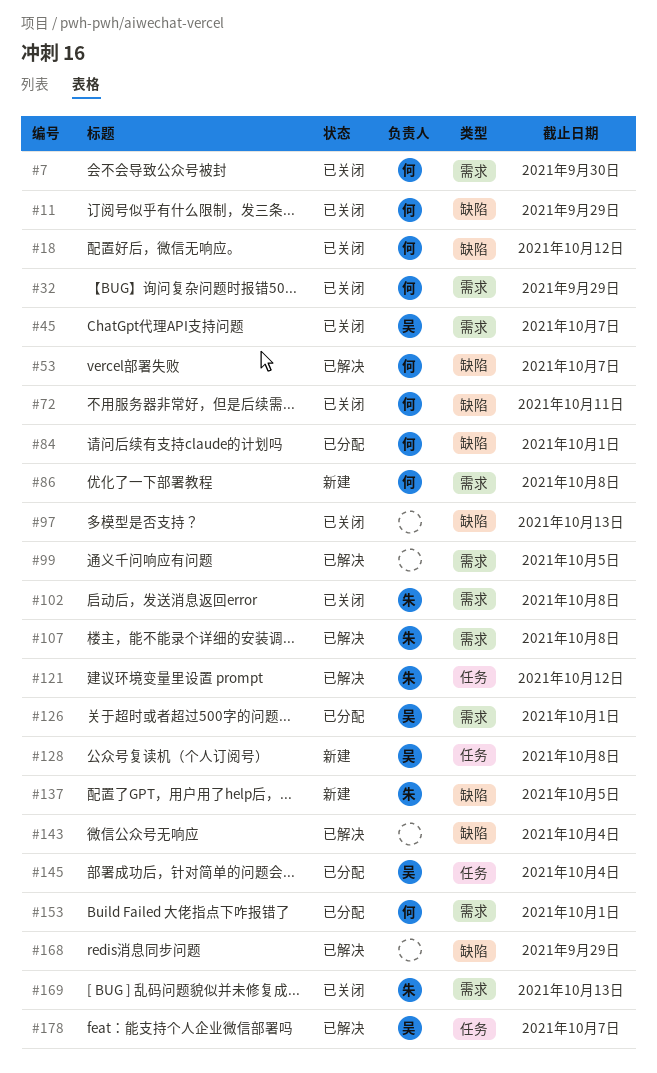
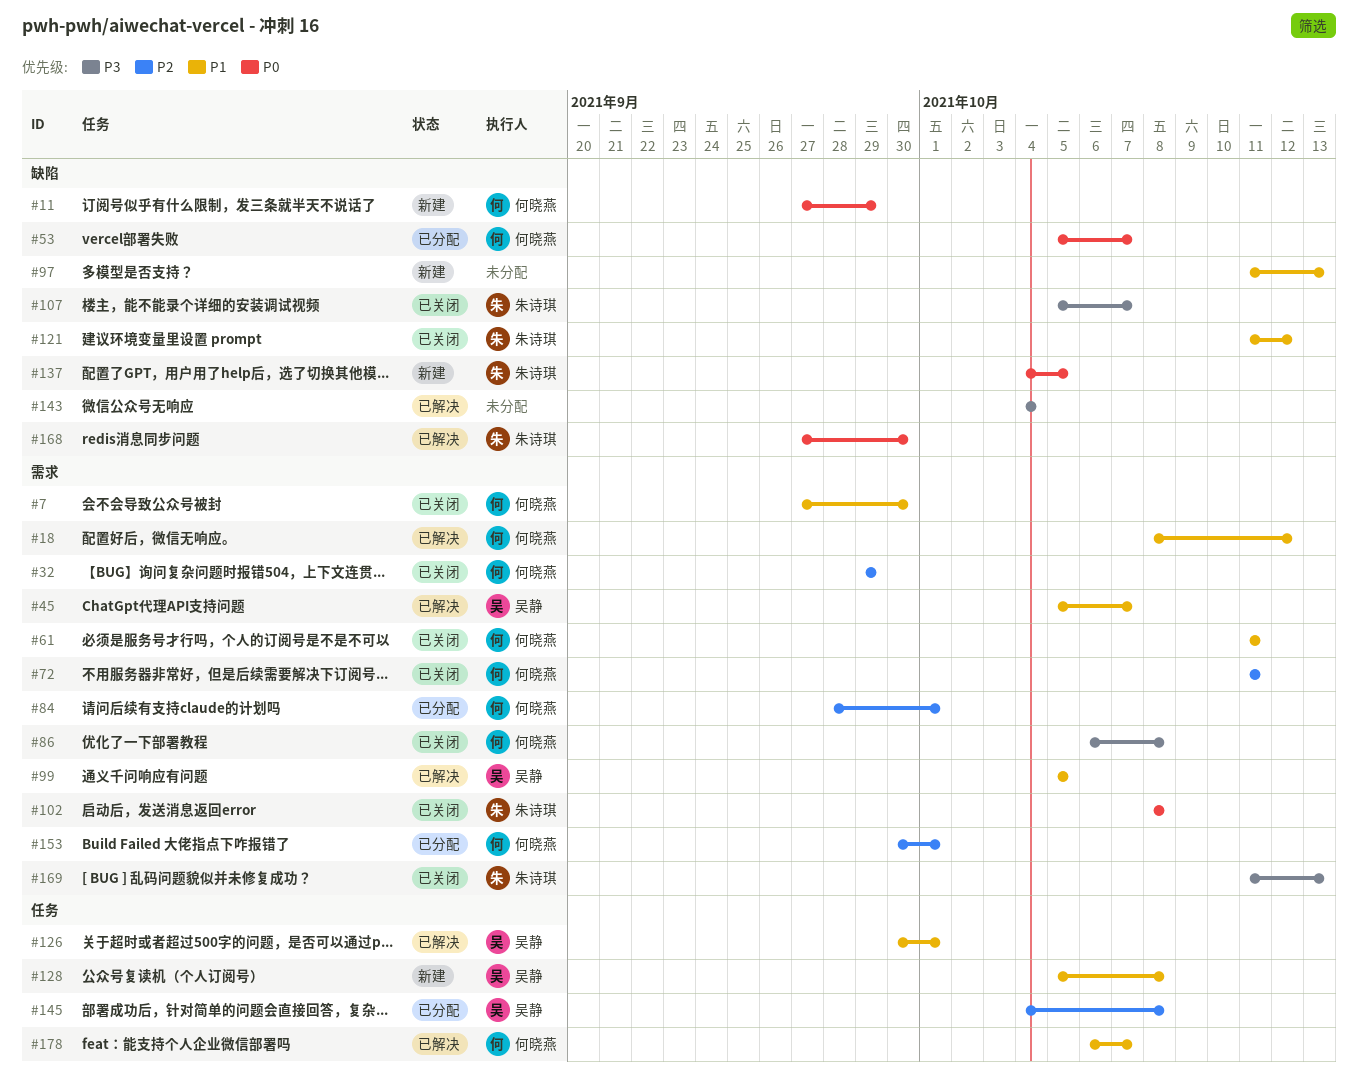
#11, status: 已关闭 -> 新建
#18, status: 已关闭 -> 已解决
#18, label: 缺陷 -> 需求
#45, status: 已关闭 -> 已解决
#53, status: 已解决 -> 已分配
#61: none -> present
#72, label: 缺陷 -> 需求
#84, label: 缺陷 -> 需求
#86, status: 新建 -> 已关闭
#97, status: 已关闭 -> 新建
#99, owner: none -> 吴静
#107, status: 已解决 -> 已关闭
#107, label: 需求 -> 缺陷
#107, due: Oct 8 -> Oct 7
#121, status: 已解决 -> 已关闭
#121, label: 任务 -> 缺陷
#126, status: 已分配 -> 已解决
#126, label: 需求 -> 任务
#145, due: Oct 4 -> Oct 8
#168, owner: none -> 朱诗琪
#168, due: Sep 29 -> Sep 30
#178, owner: 吴静 -> 何晓燕

